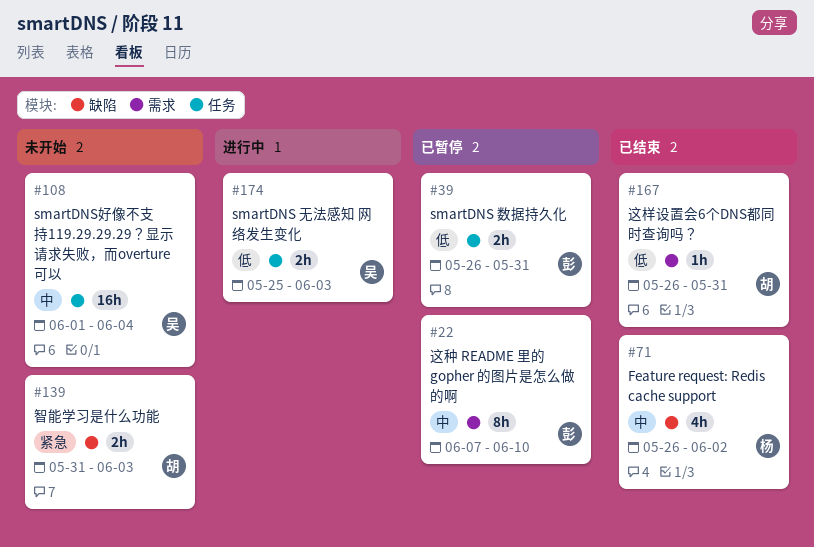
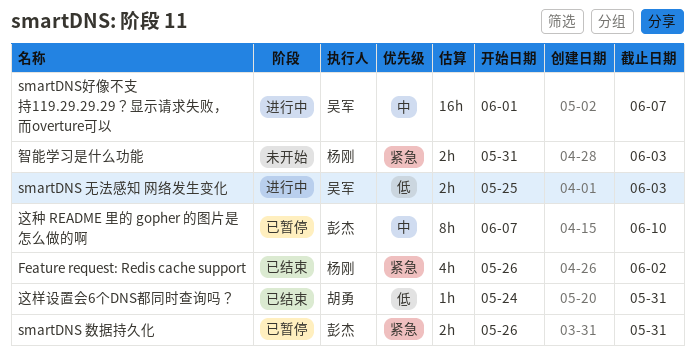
Feature request: Redis cache support, priority: 中 -> 紧急
smartDNS 数据持久化, priority: 低 -> 紧急
smartDNS好像不支持119.29.29.29？显示请求失败，而overture可以, status: 未开始 -> 进行中
smartDNS好像不支持119.29.29.29？显示请求失败，而overture可以, due: Jun 4 -> Jun 7
智能学习是什么功能, owner: 胡勇 -> 杨刚
这样设置会6个DNS都同时查询吗？, start: May 26 -> May 24

